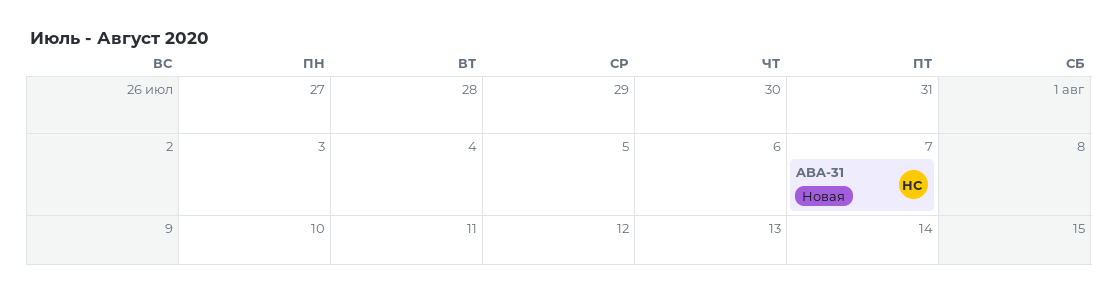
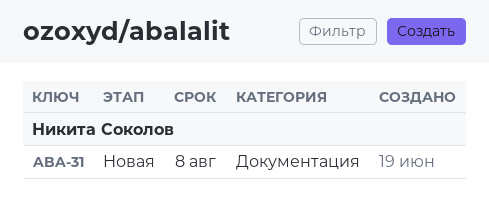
ABA-31, due: Aug 7 -> Aug 8

